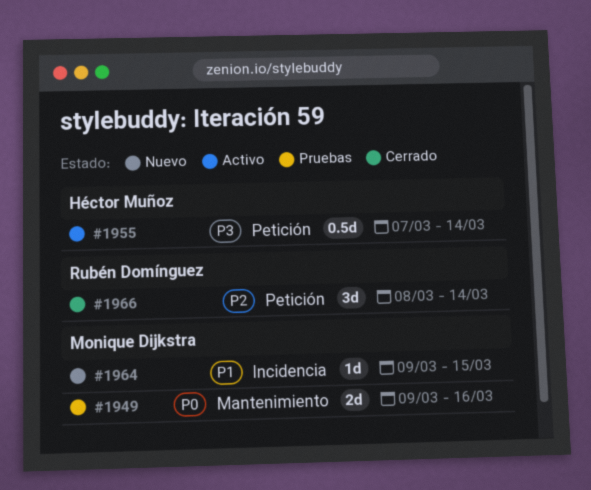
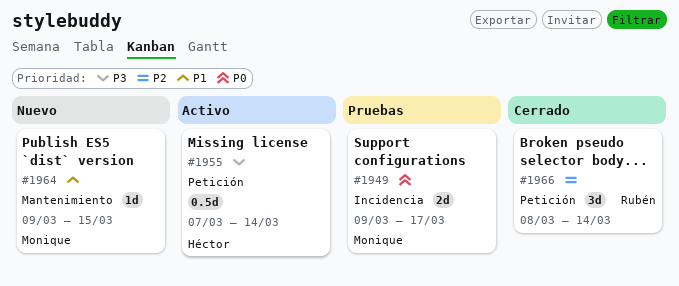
#1949, label: Mantenimiento -> Incidencia
#1949, due: Mar 16 -> Mar 17
#1964, label: Incidencia -> Mantenimiento

